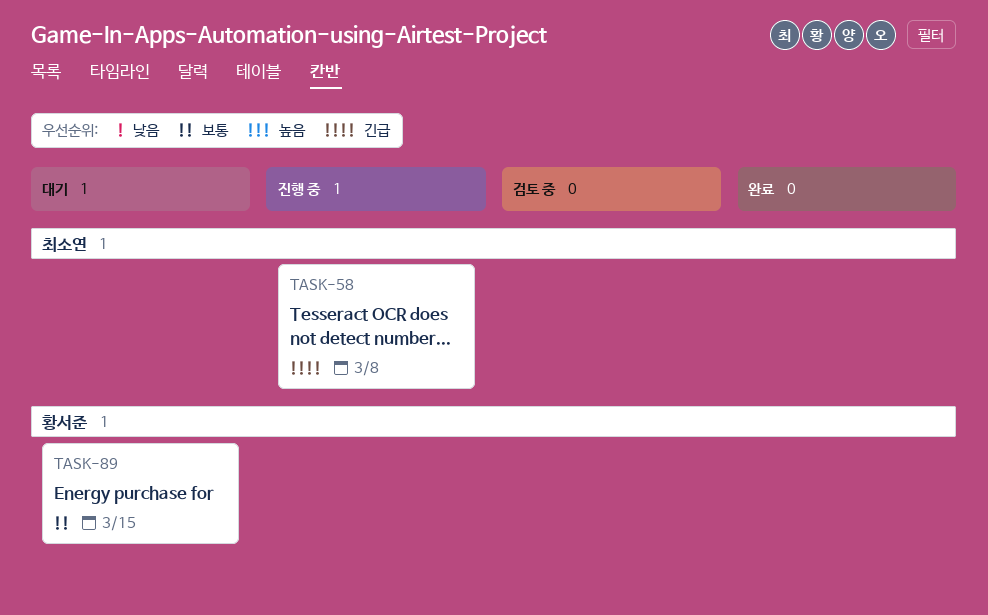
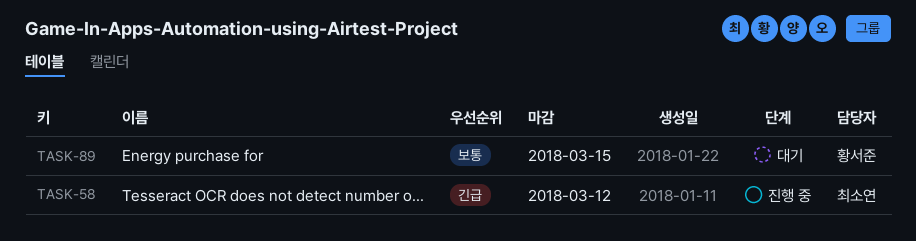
TASK-58, due: Mar 8 -> Mar 12

